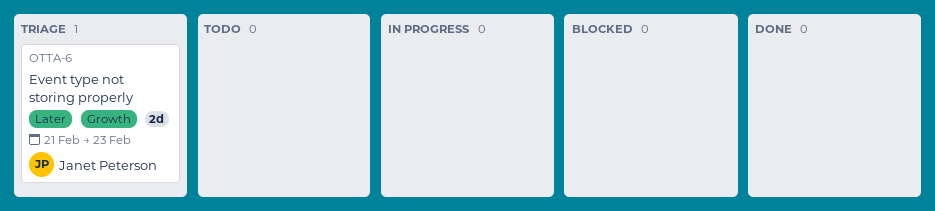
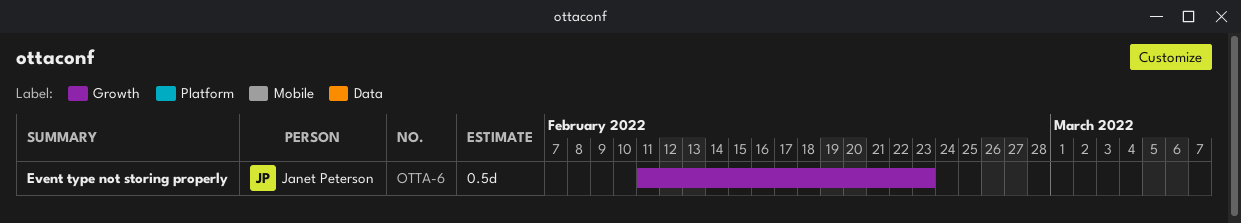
OTTA-6, estimate: 2d -> 0.5d
OTTA-6, start: Feb 21 -> Feb 11

